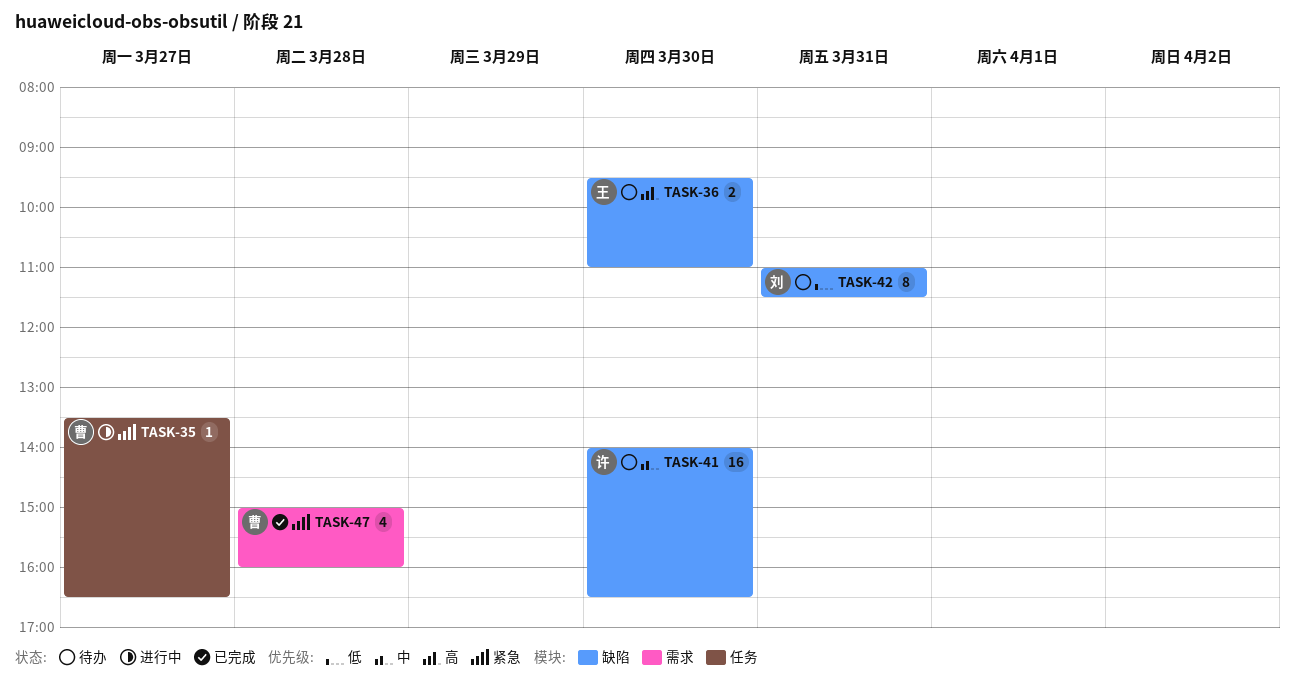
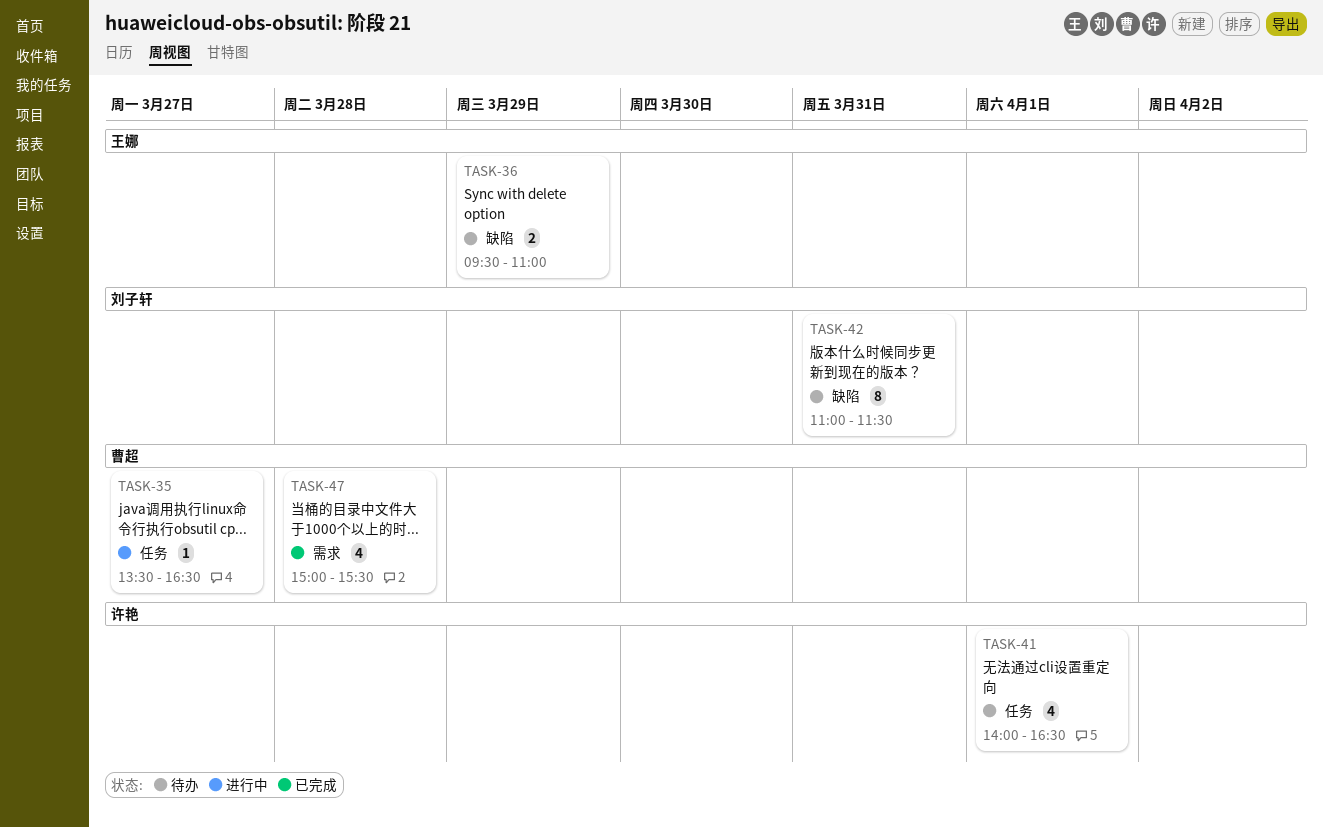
TASK-36, day: Mar 30 -> Mar 29
TASK-41, label: 缺陷 -> 任务
TASK-41, estimate: 16 -> 4
TASK-41, day: Mar 30 -> Apr 1
TASK-47, ends: 16:00 -> 15:30

